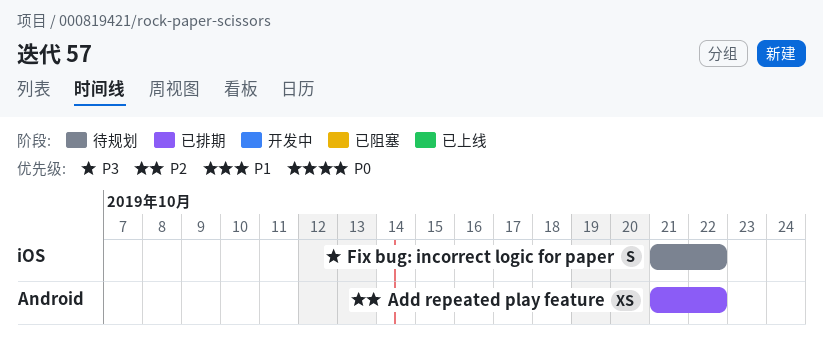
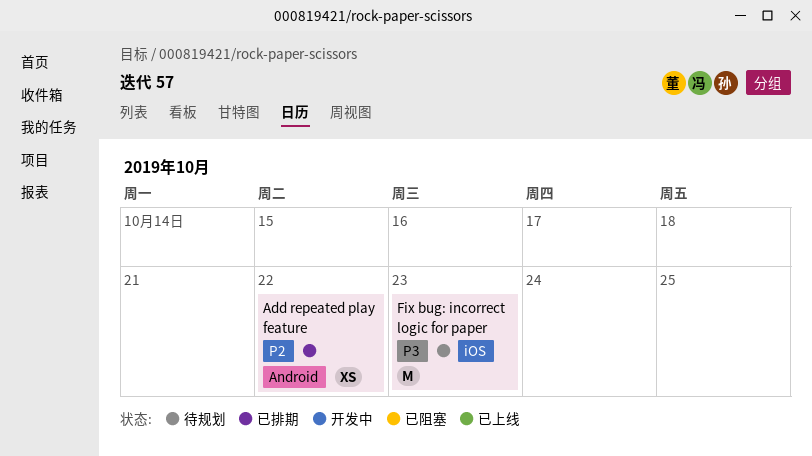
Fix bug: incorrect logic for paper, estimate: S -> M
Fix bug: incorrect logic for paper, due: Oct 22 -> Oct 23

